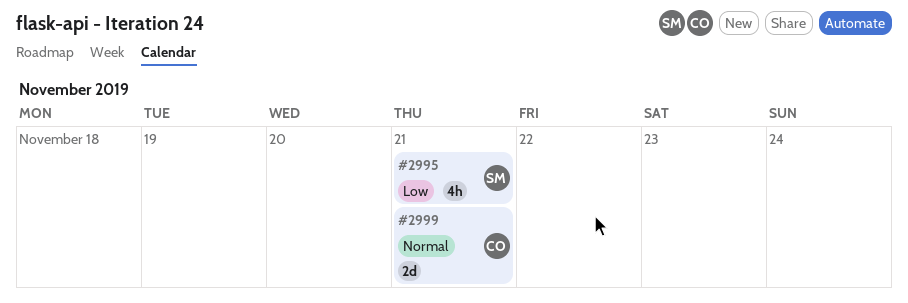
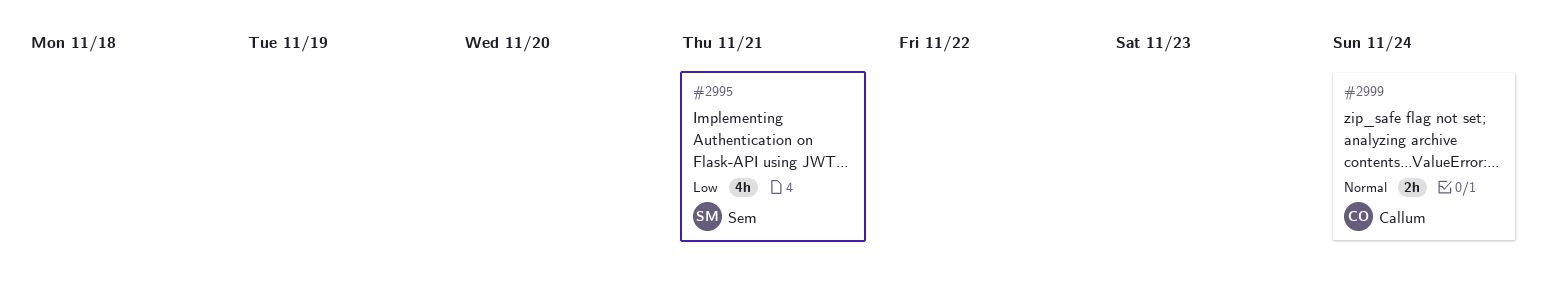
#2999, estimate: 2d -> 2h
#2999, due: Nov 21 -> Nov 24

